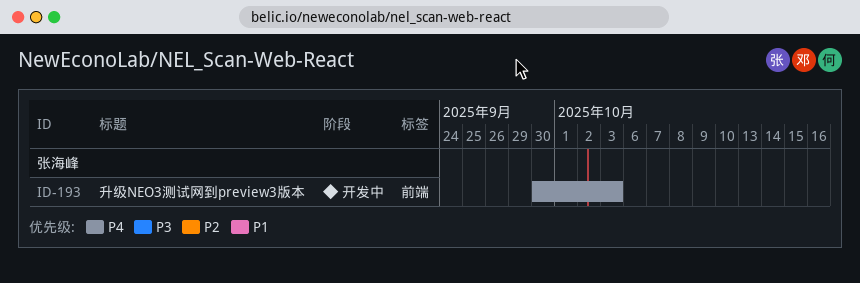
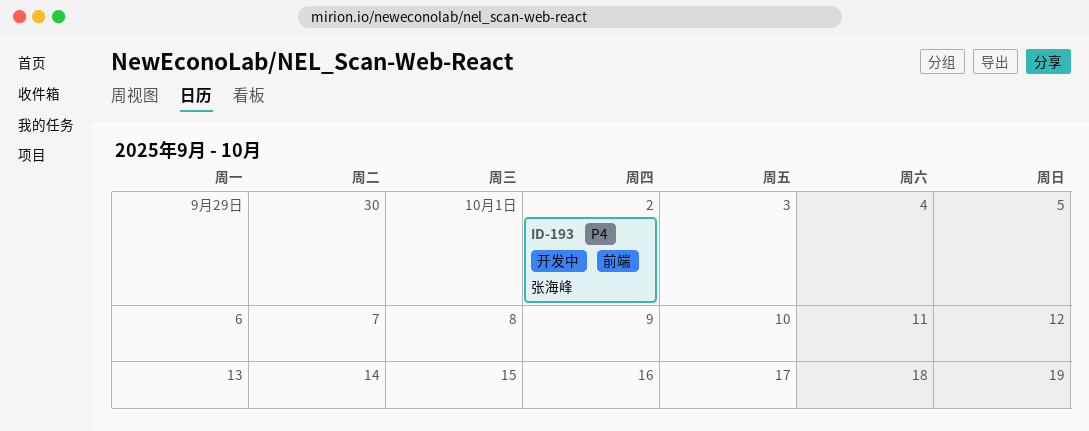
ID-193, due: Oct 3 -> Oct 2

